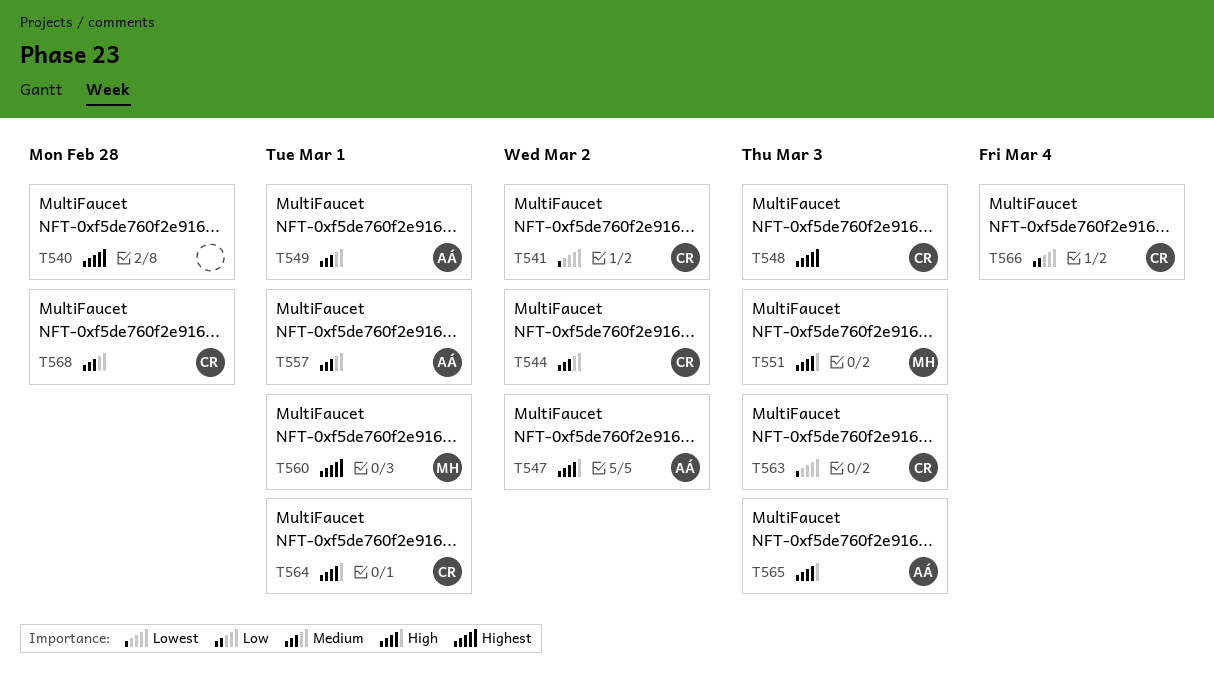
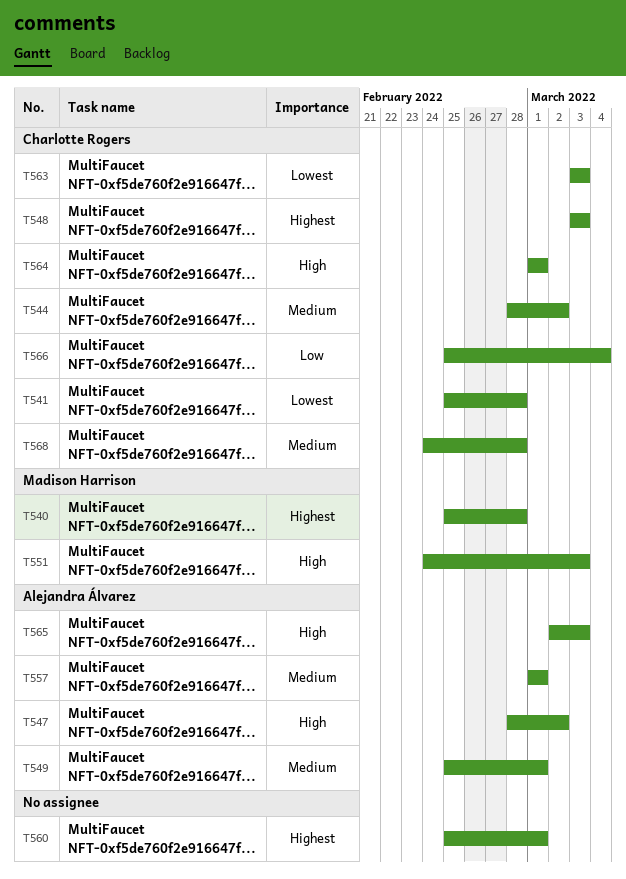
T540, owner: none -> Madison Harrison
T541, due: Mar 2 -> Feb 28
T560, owner: Madison Harrison -> none

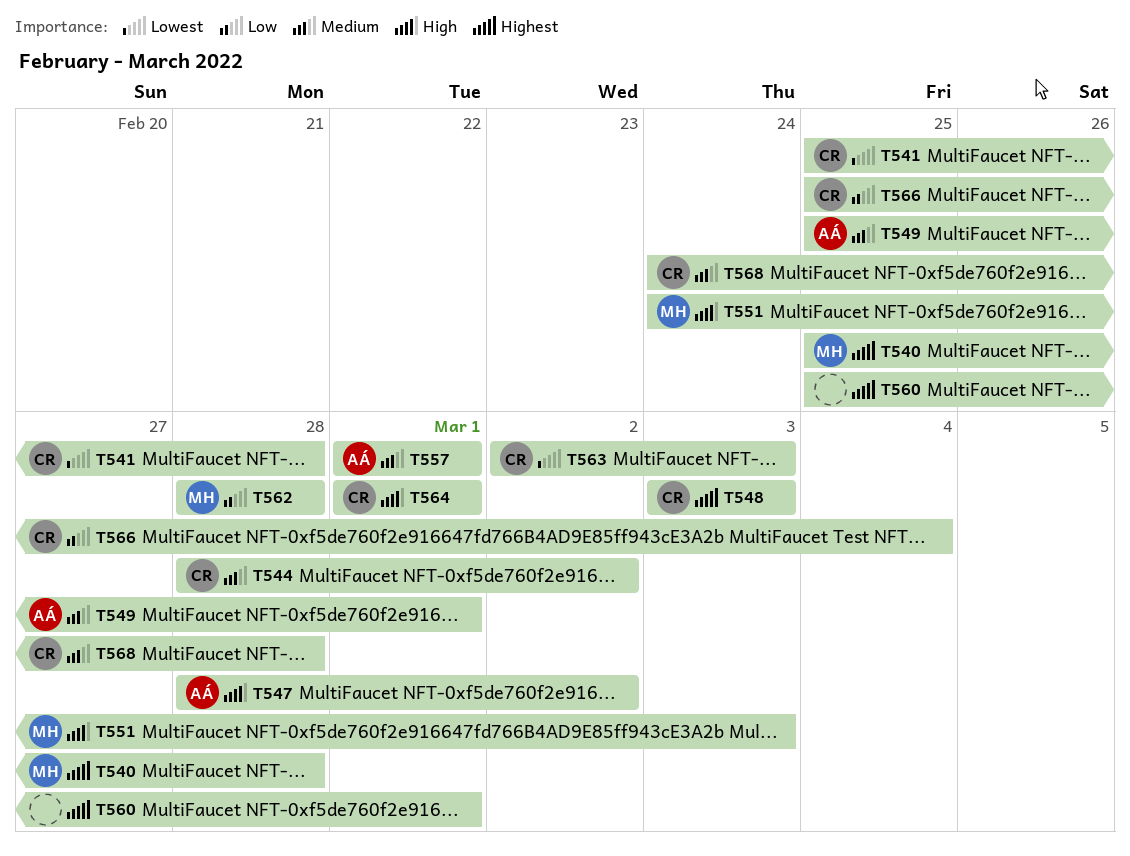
T562: none -> present
T563, start: Mar 3 -> Mar 2
T565: present -> none

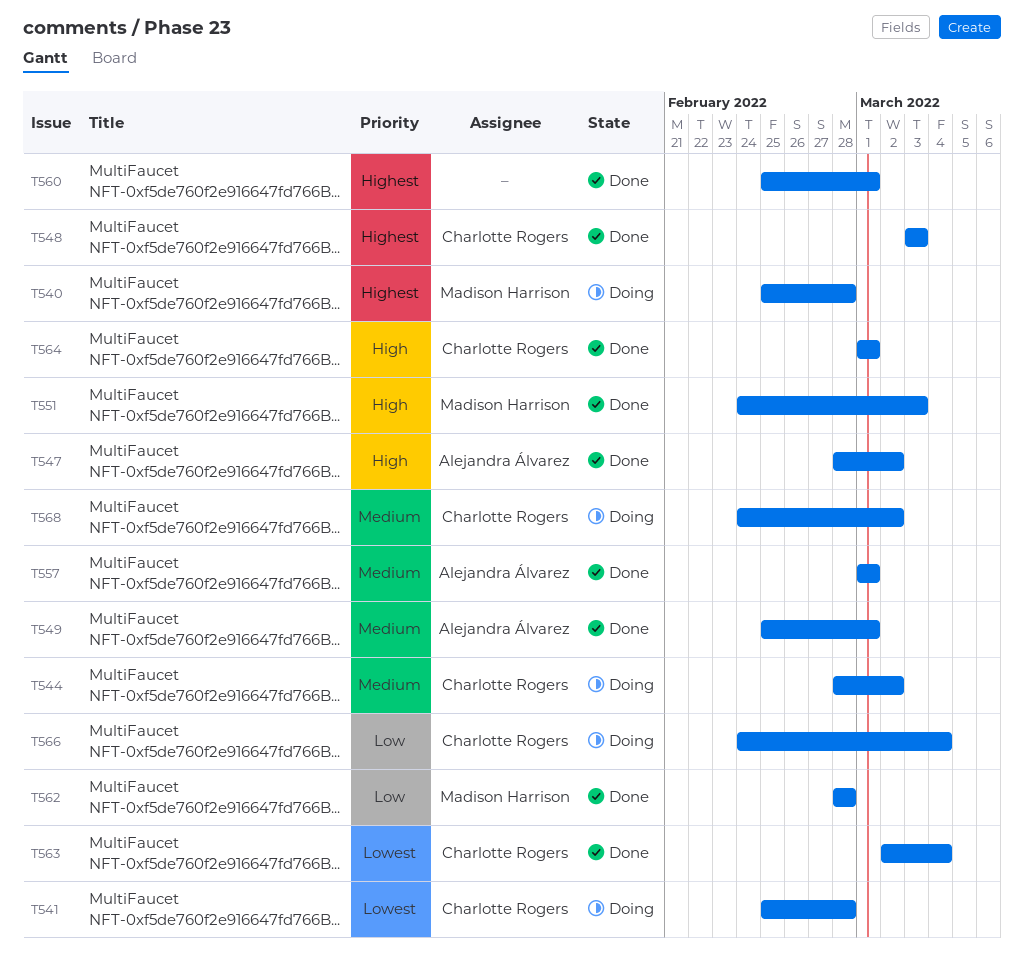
T563, due: Mar 3 -> Mar 4
T566, start: Feb 25 -> Feb 24
T568, due: Feb 28 -> Mar 2

